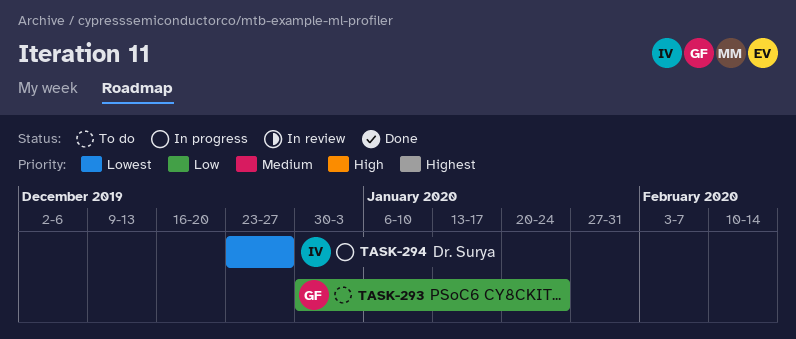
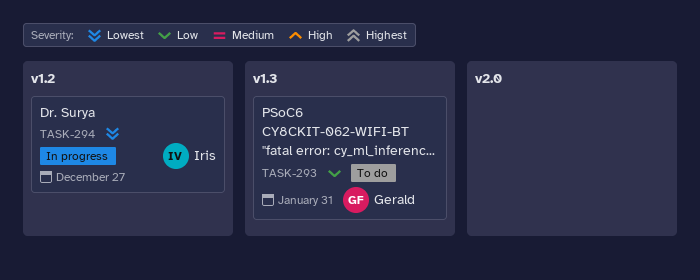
TASK-293, due: Jan 24 -> Jan 31

